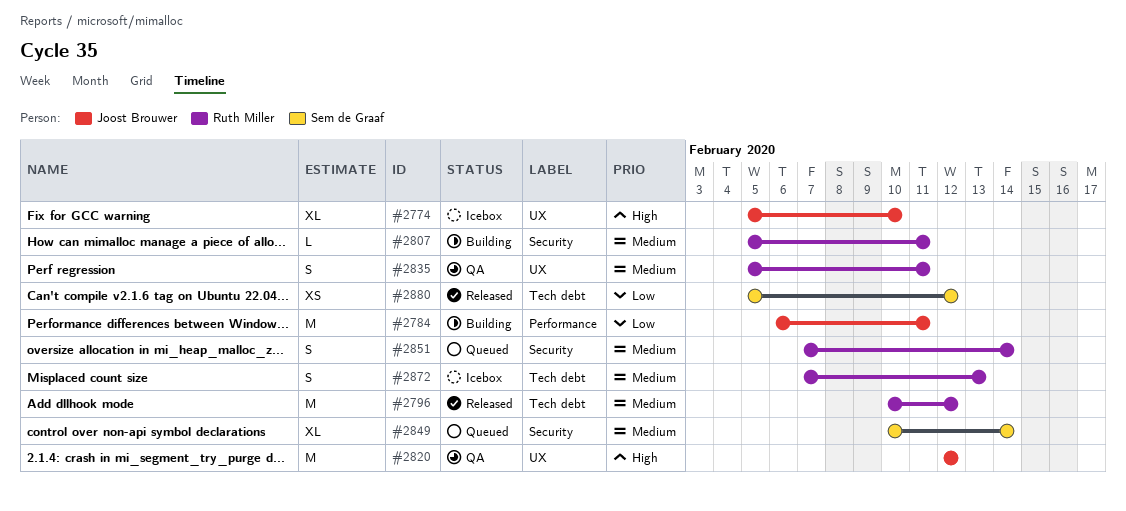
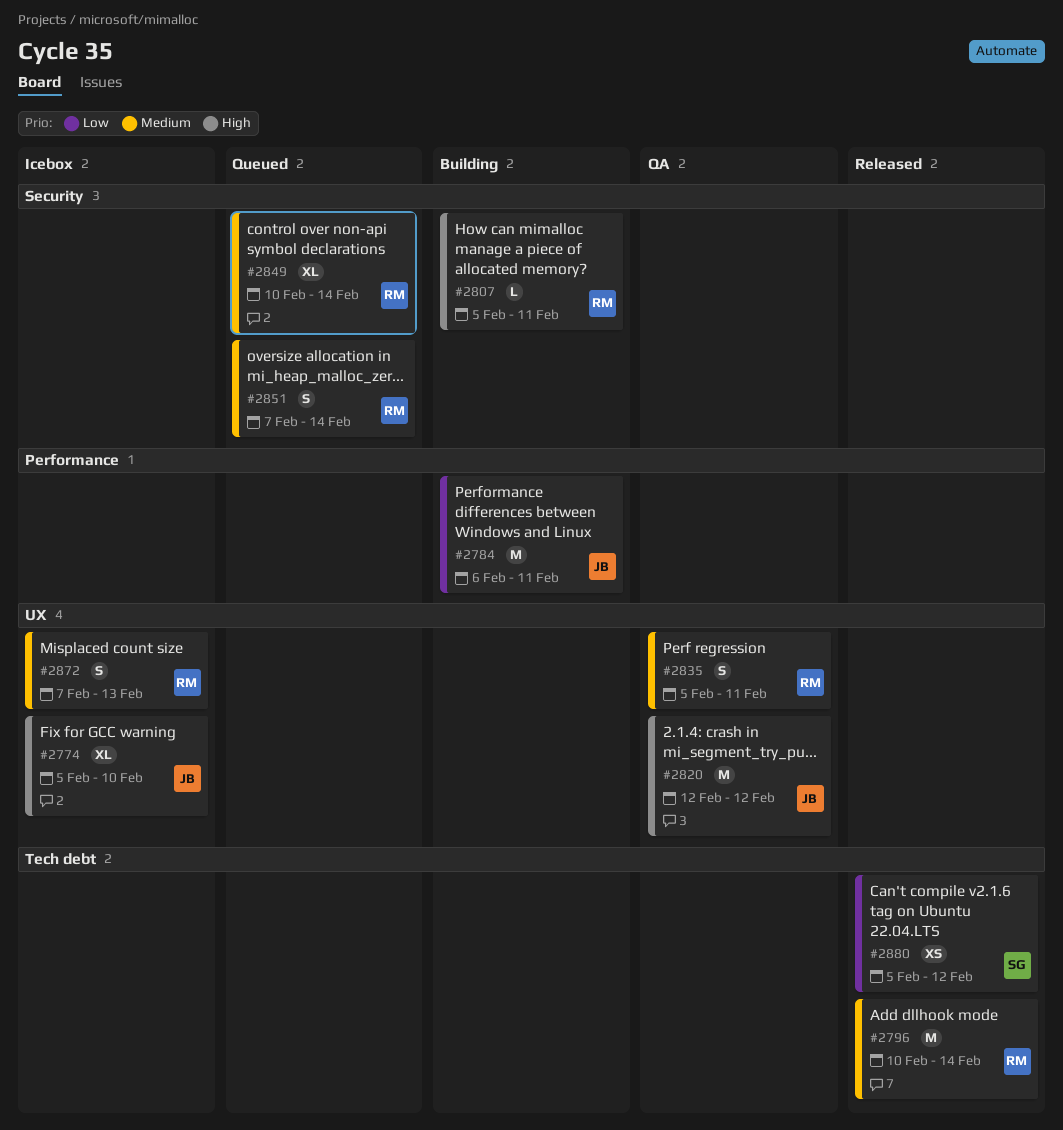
#2796, due: Feb 12 -> Feb 14
#2807, priority: Medium -> High
#2849, owner: Sem de Graaf -> Ruth Miller
#2872, label: Tech debt -> UX

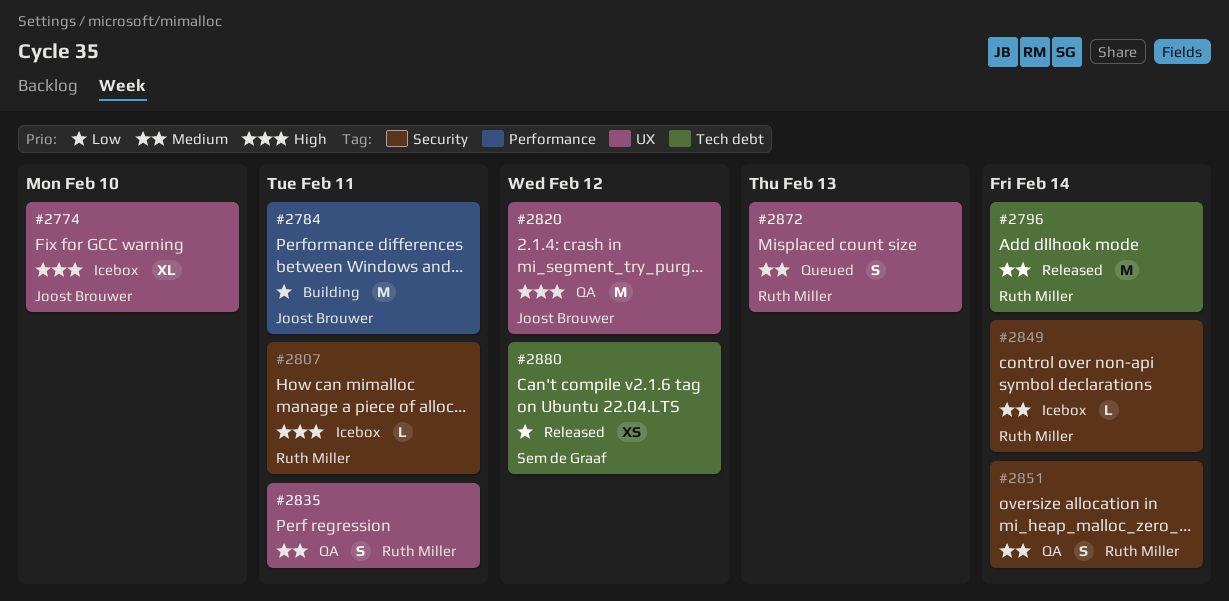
#2807, status: Building -> Icebox
#2849, status: Queued -> Icebox
#2849, estimate: XL -> L
#2851, status: Queued -> QA
#2872, status: Icebox -> Queued

